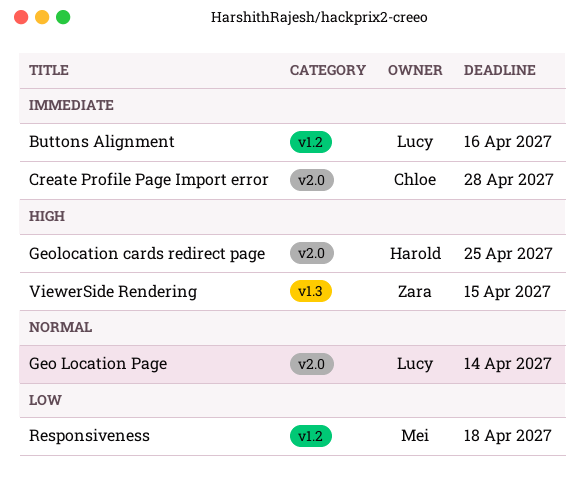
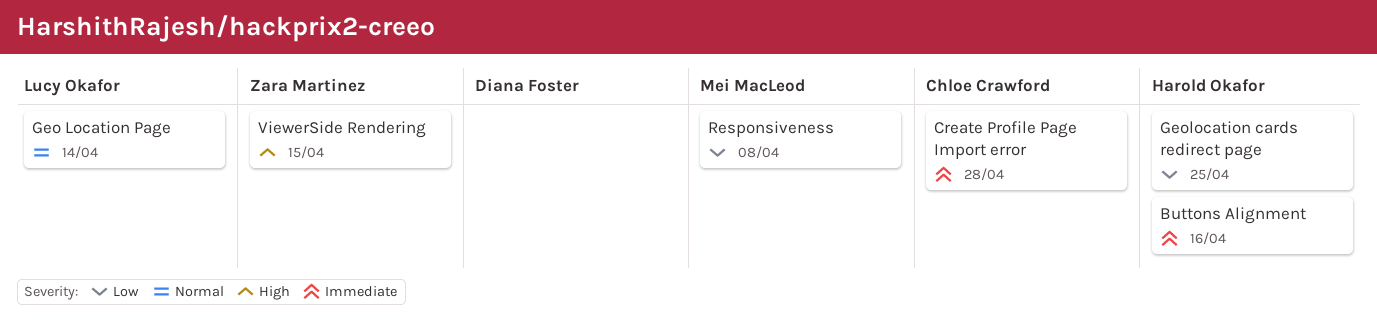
Buttons Alignment, owner: Lucy Okafor -> Harold Okafor
Geolocation cards redirect page, priority: High -> Low
Responsiveness, due: Apr 18 -> Apr 8

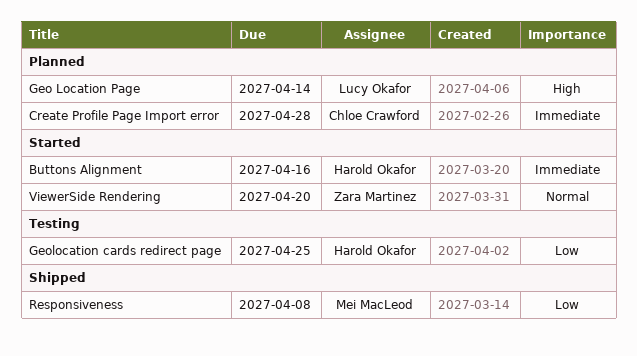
Geo Location Page, priority: Normal -> High
ViewerSide Rendering, priority: High -> Normal
ViewerSide Rendering, due: Apr 15 -> Apr 20

